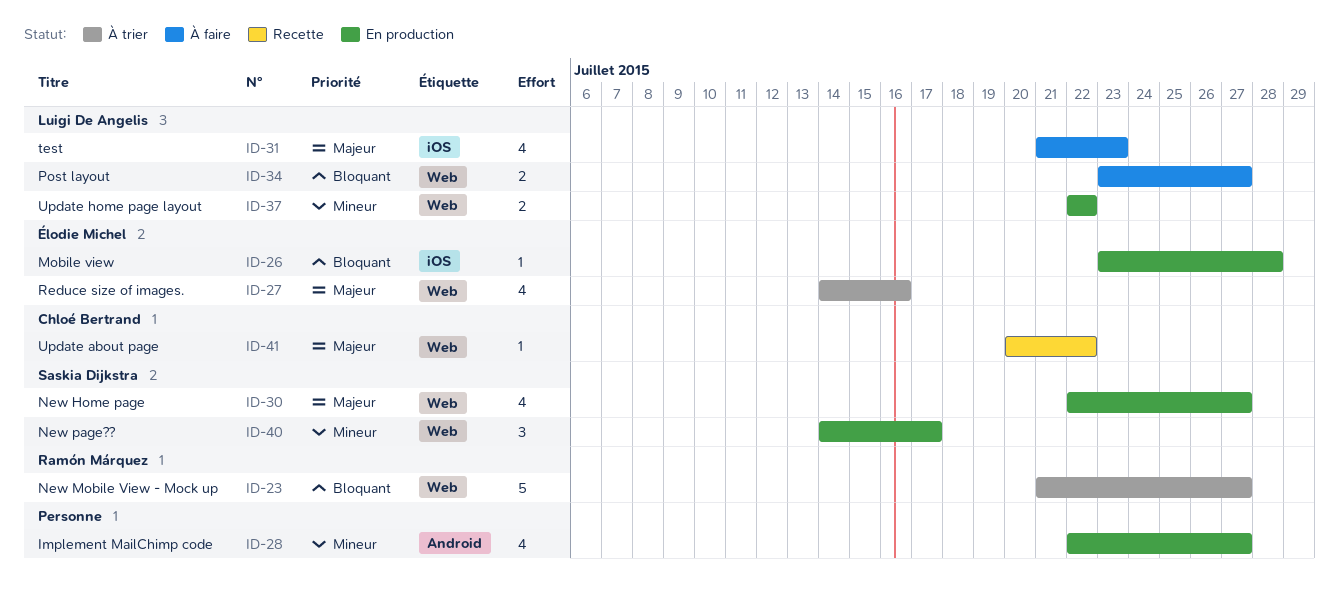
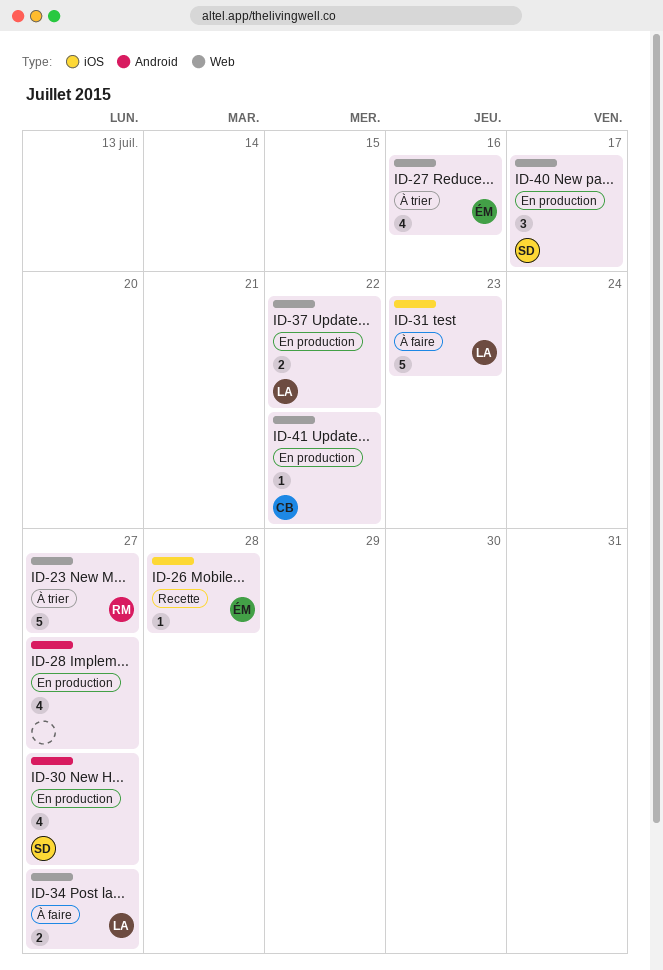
ID-26, status: En production -> Recette
ID-30, label: Web -> Android
ID-31, estimate: 4 -> 5
ID-41, status: Recette -> En production

